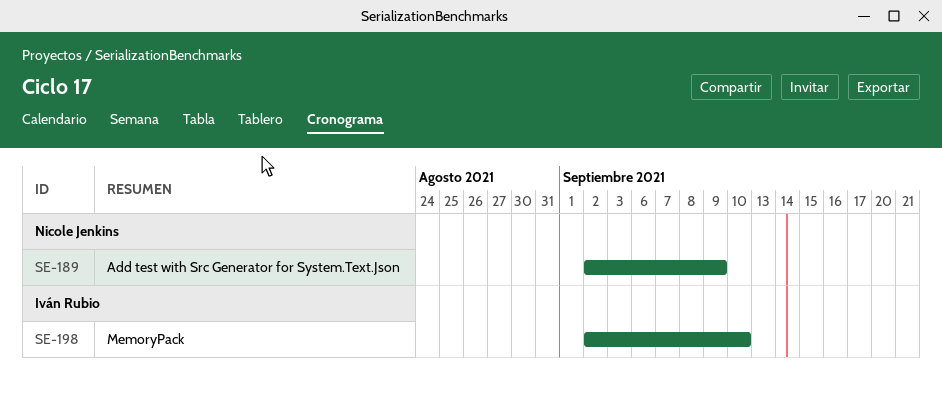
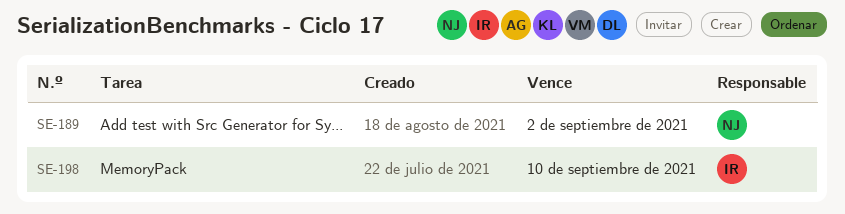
SE-189, due: Sep 9 -> Sep 2

